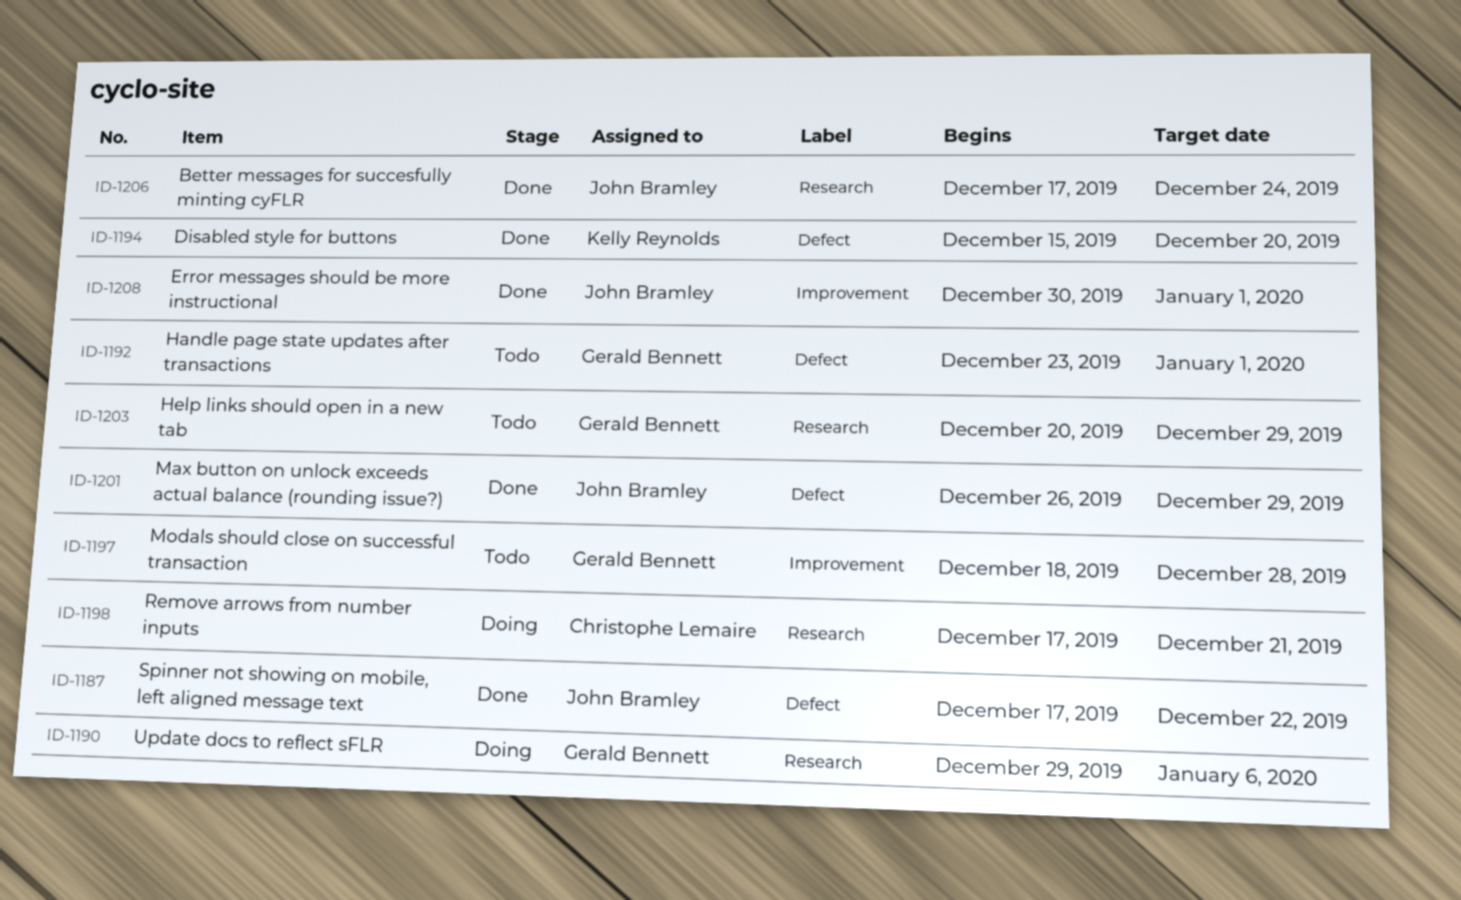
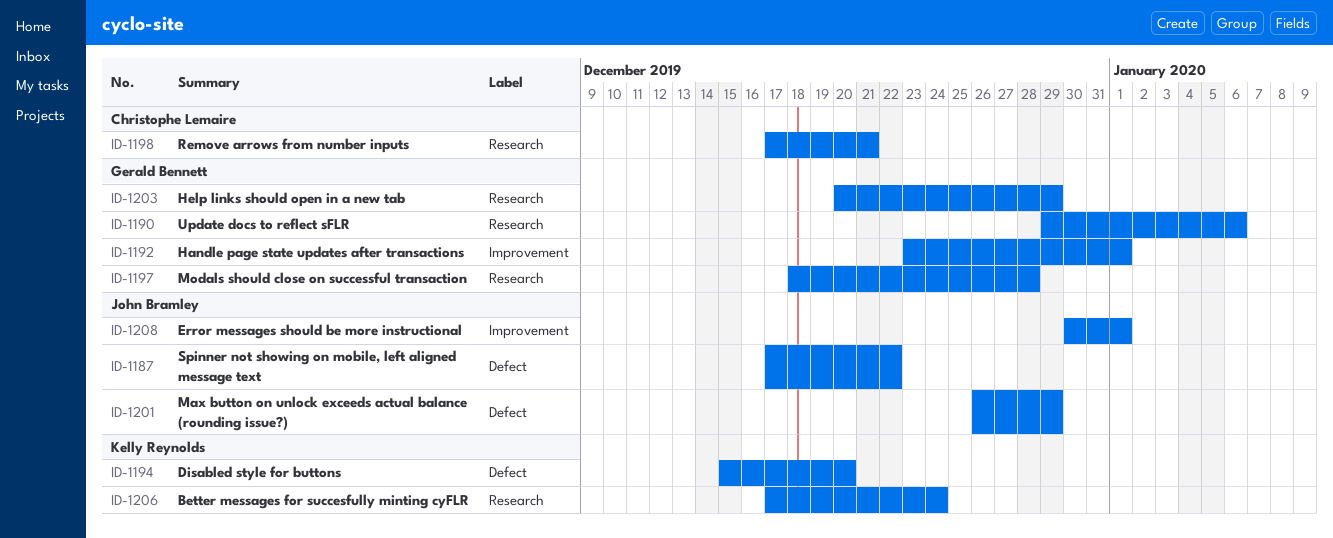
ID-1192, label: Defect -> Improvement
ID-1197, label: Improvement -> Research
ID-1206, owner: John Bramley -> Kelly Reynolds

